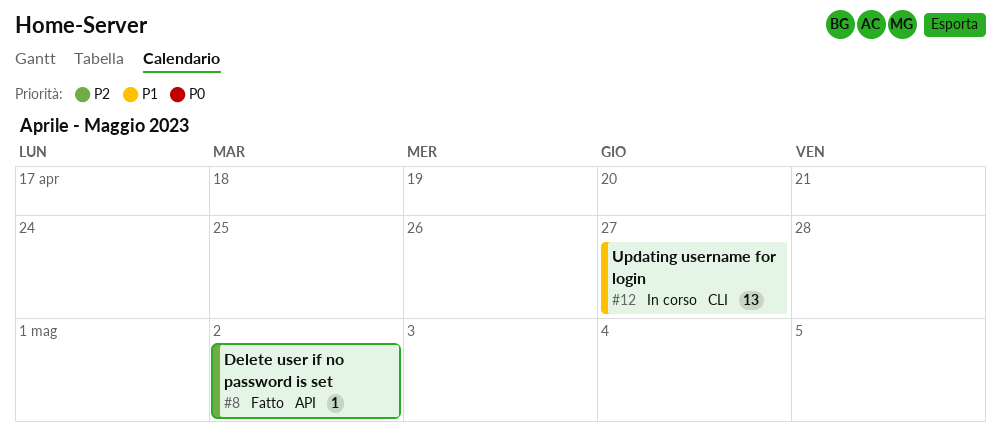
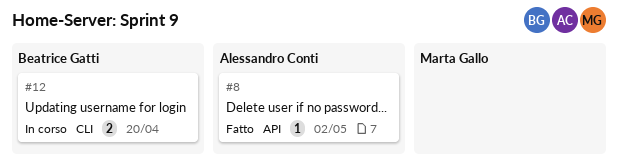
#12, estimate: 13 -> 2
#12, due: Apr 27 -> Apr 20

